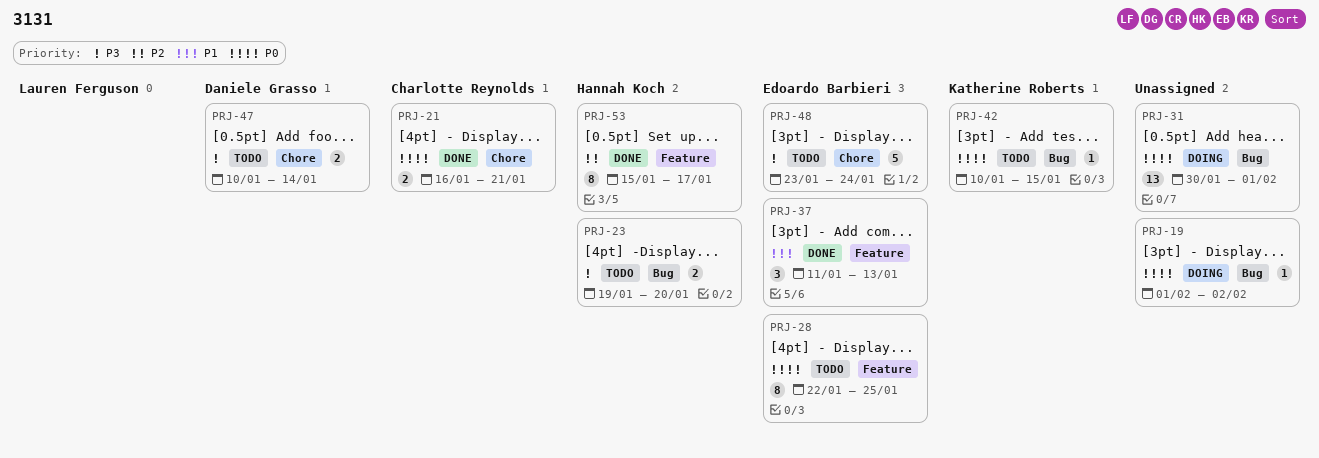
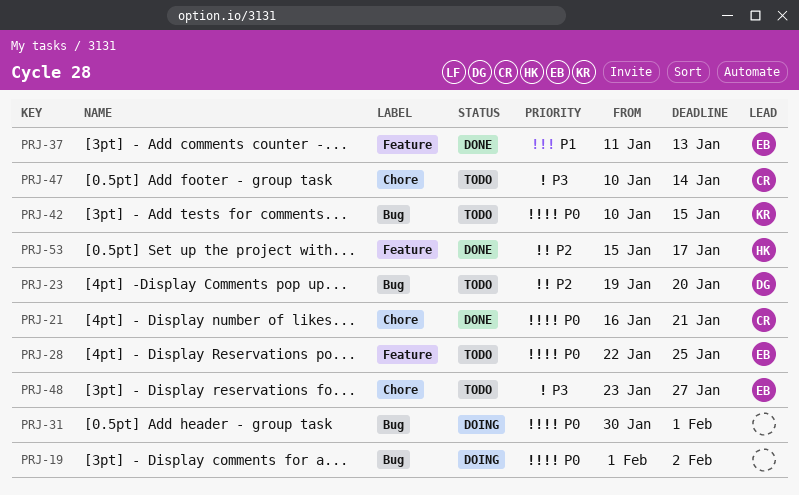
PRJ-23, owner: Hannah Koch -> Daniele Grasso
PRJ-23, priority: P3 -> P2
PRJ-47, owner: Daniele Grasso -> Charlotte Reynolds
PRJ-48, due: Jan 24 -> Jan 27

